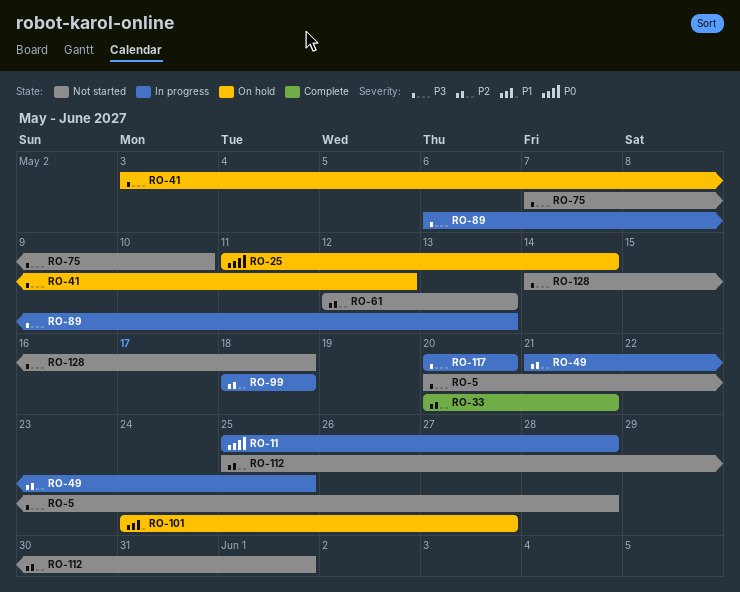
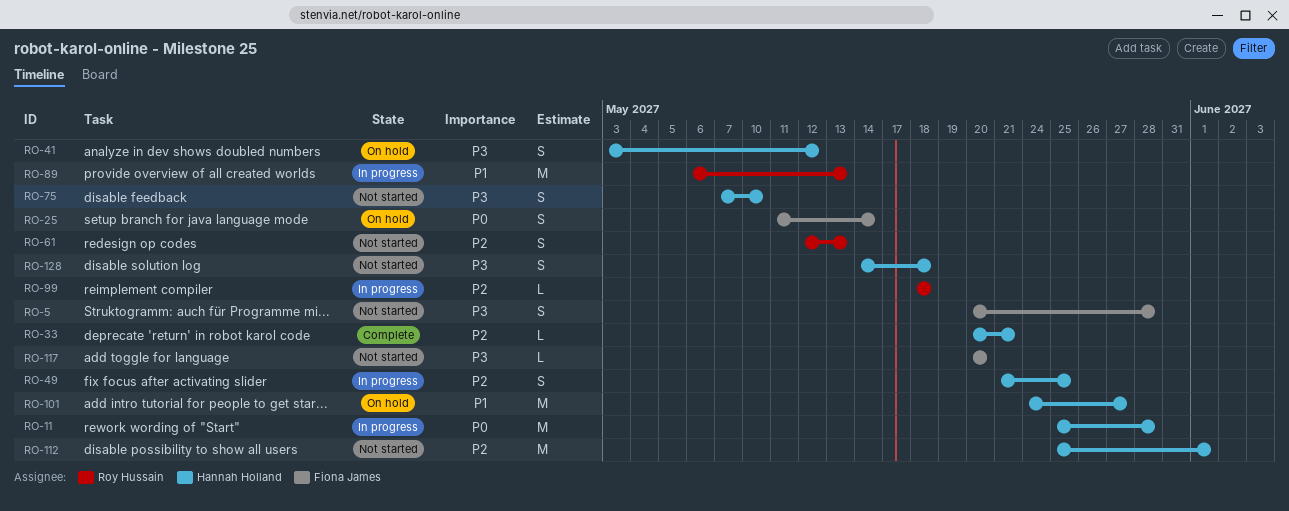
RO-89, priority: P3 -> P1
RO-117, status: In progress -> Not started

